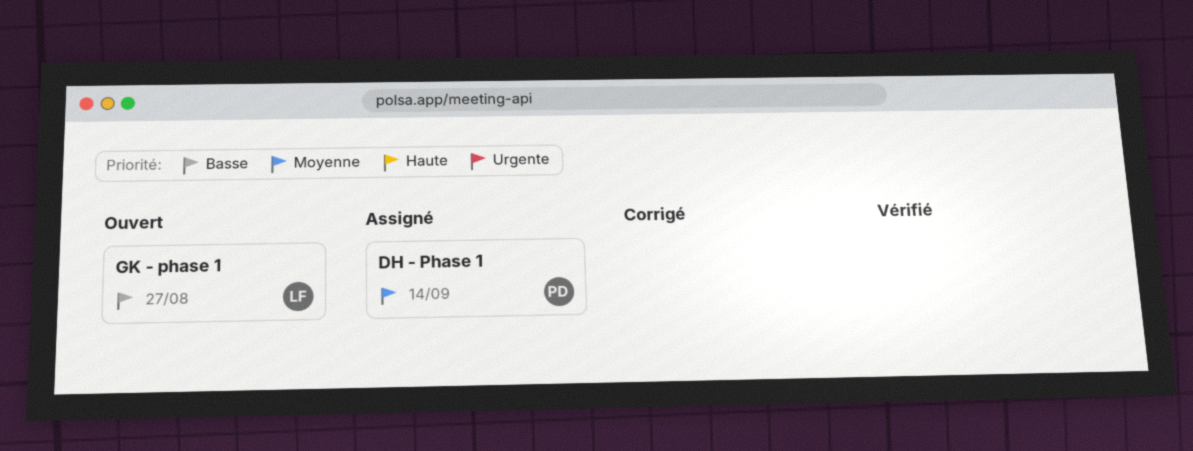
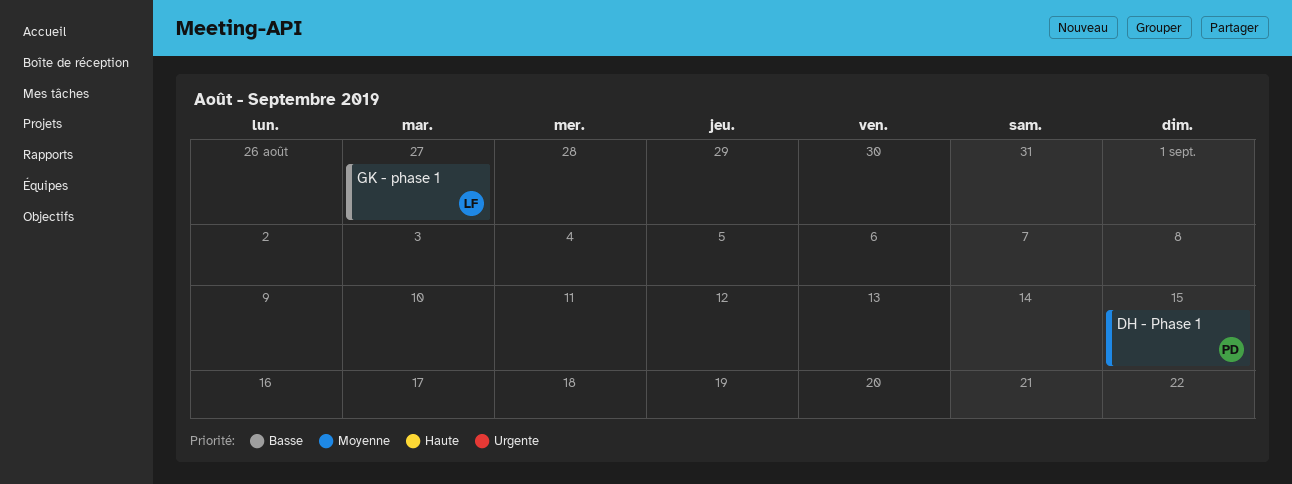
DH - Phase 1, due: Sep 14 -> Sep 15

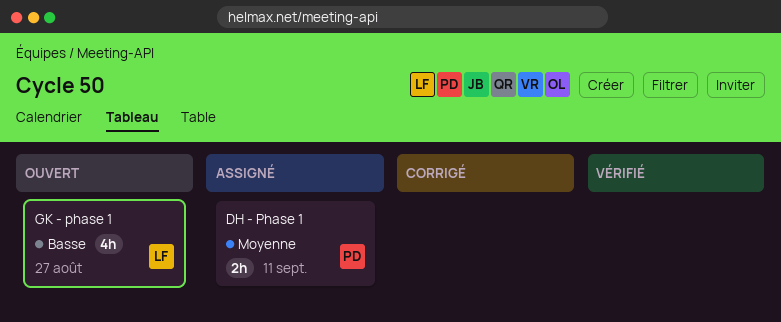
DH - Phase 1, due: Sep 15 -> Sep 11

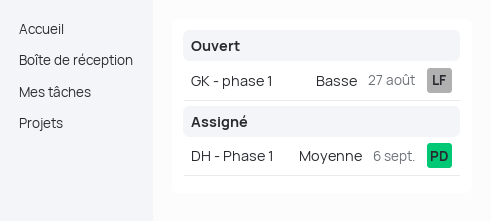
DH - Phase 1, due: Sep 11 -> Sep 6

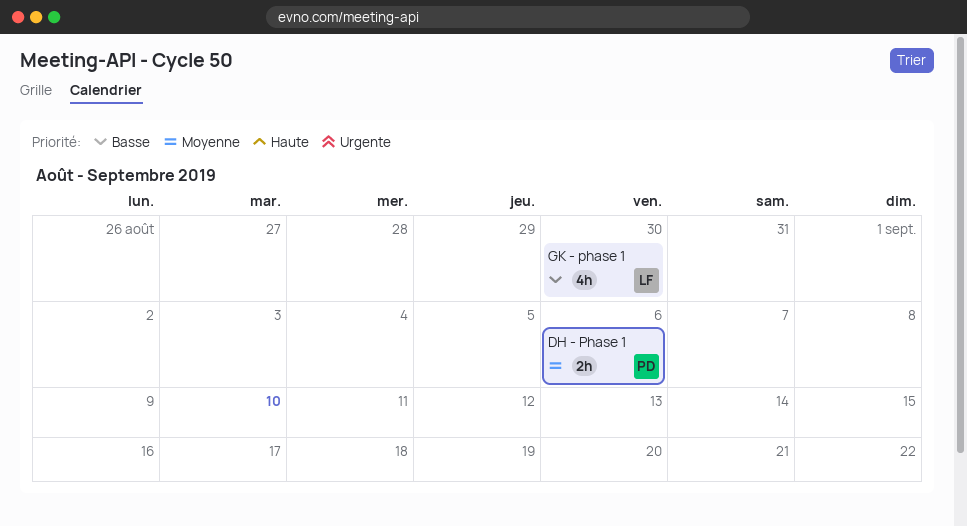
GK - phase 1, due: Aug 27 -> Aug 30

